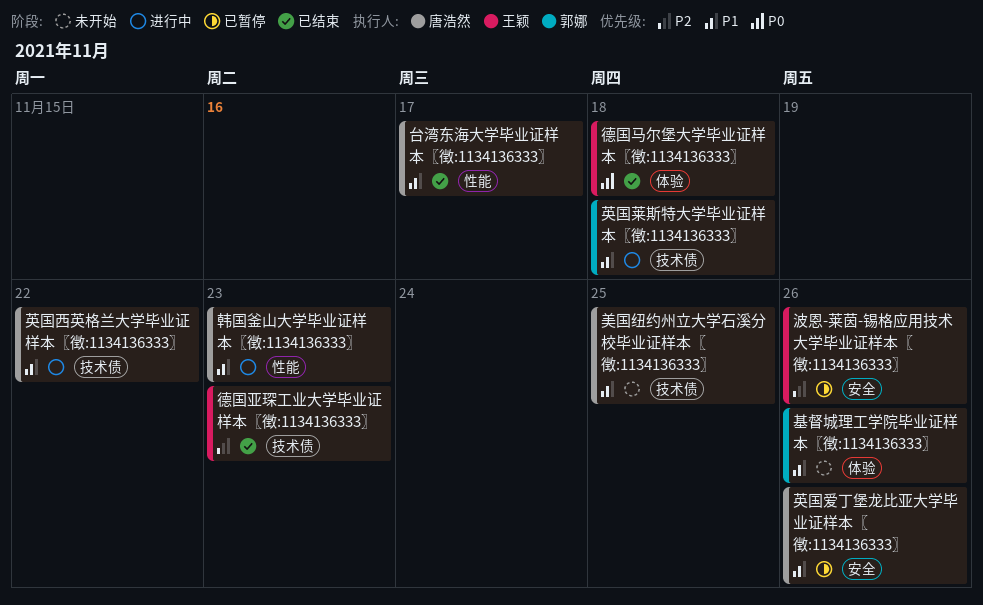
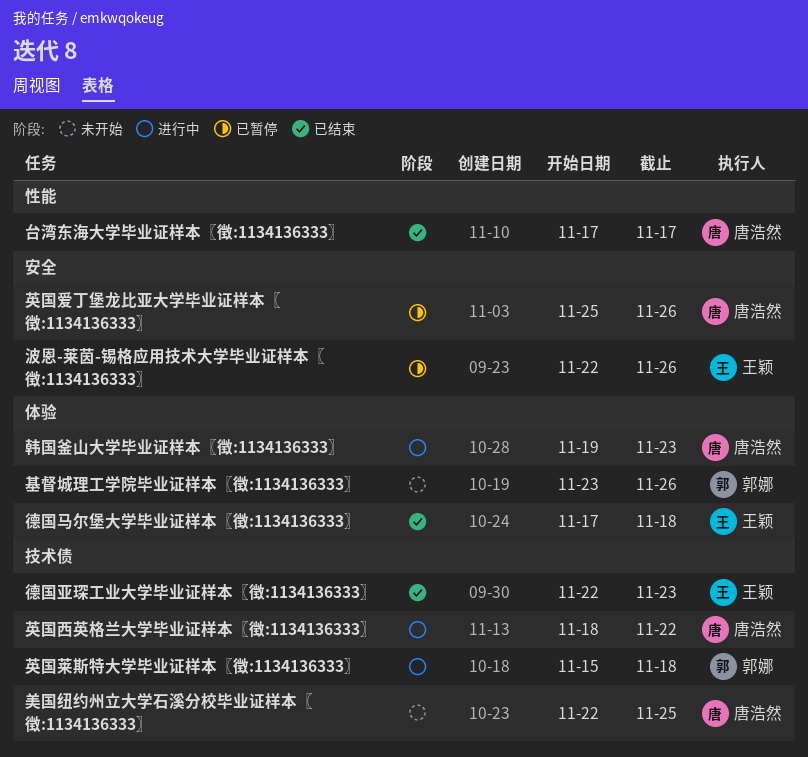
韩国釜山大学毕业证样本〖徴:1134136333〗, label: 性能 -> 体验

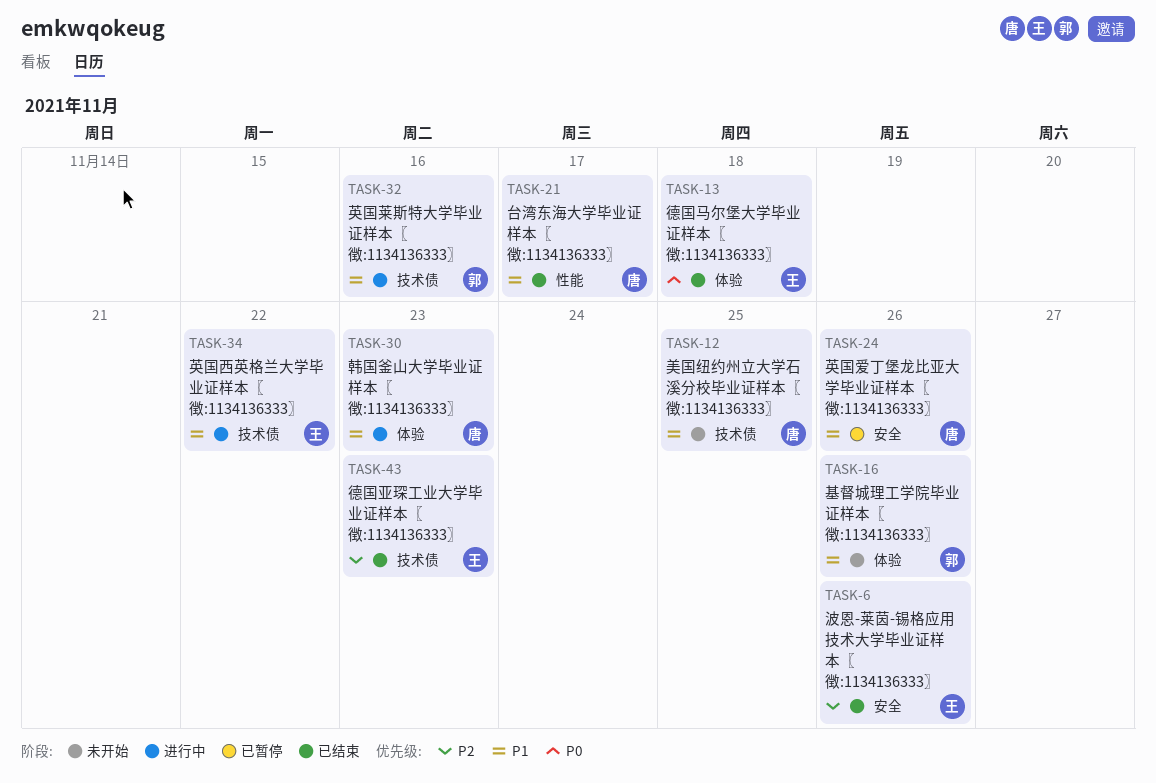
波恩-莱茵-锡格应用技术大学毕业证样本〖徴:1134136333〗, status: 已暂停 -> 已结束
英国莱斯特大学毕业证样本〖徴:1134136333〗, due: Nov 18 -> Nov 16
英国西英格兰大学毕业证样本〖徴:1134136333〗, owner: 唐浩然 -> 王颖

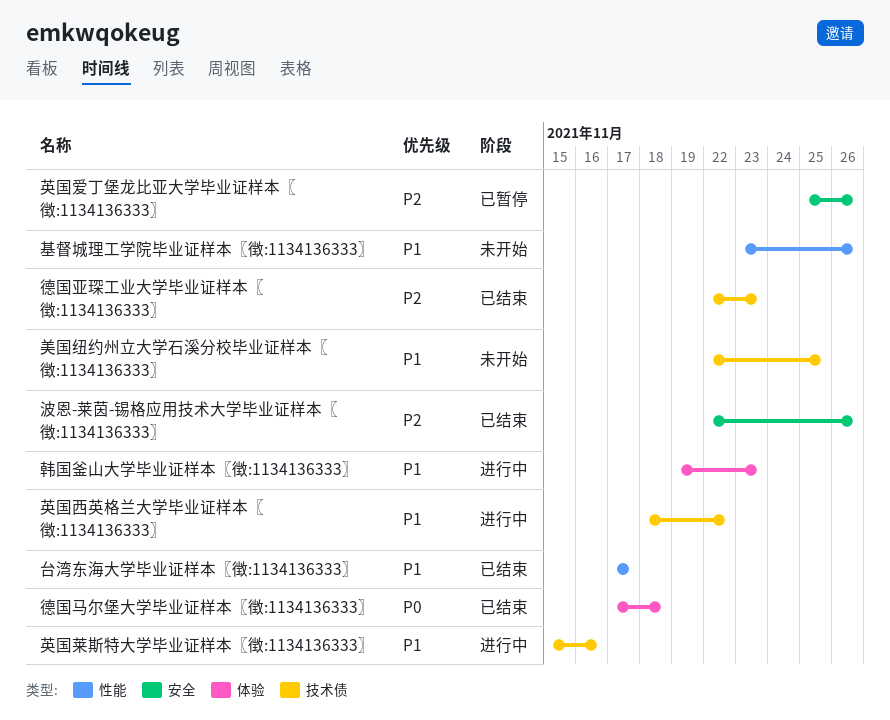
基督城理工学院毕业证样本〖徴:1134136333〗, label: 体验 -> 性能
英国爱丁堡龙比亚大学毕业证样本〖徴:1134136333〗, priority: P1 -> P2

